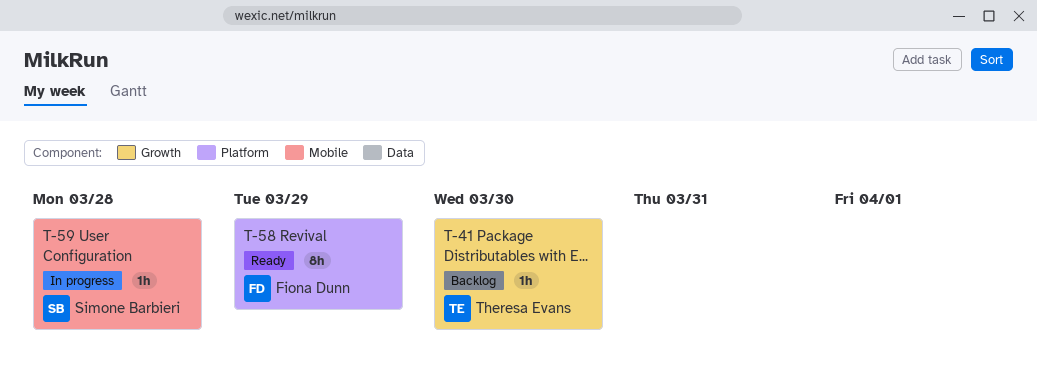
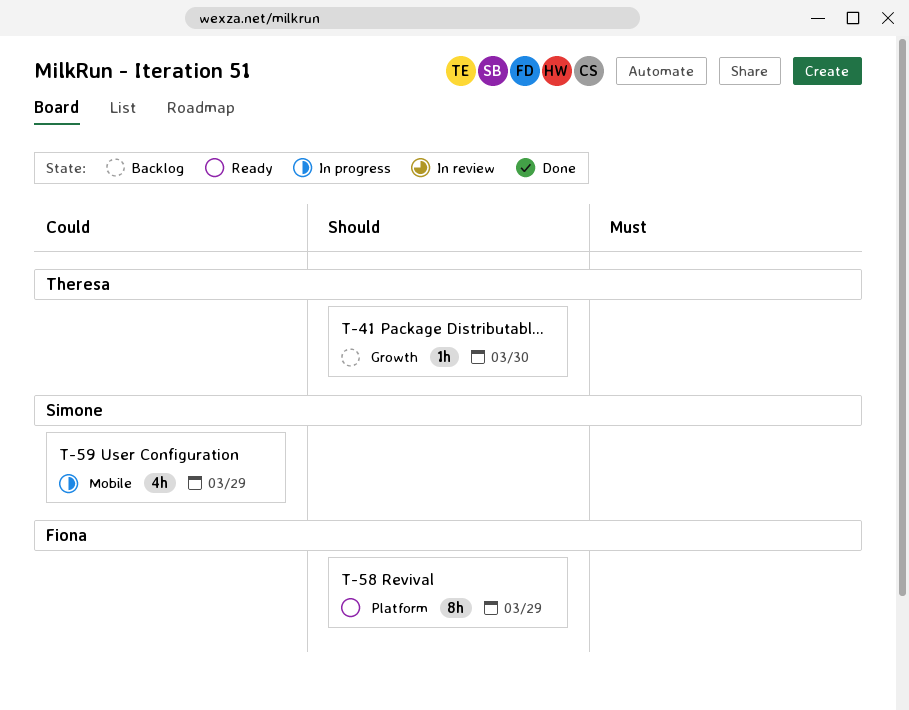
T-59, estimate: 1h -> 4h
T-59, due: Mar 28 -> Mar 29

